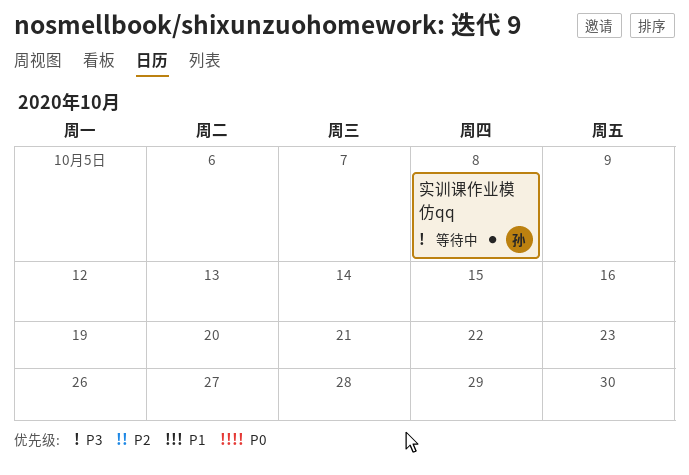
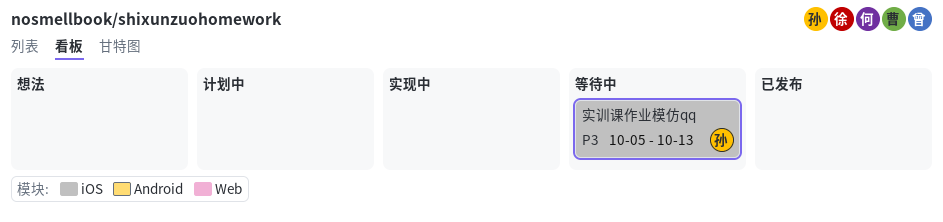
实训课作业模仿qq, due: Oct 8 -> Oct 13

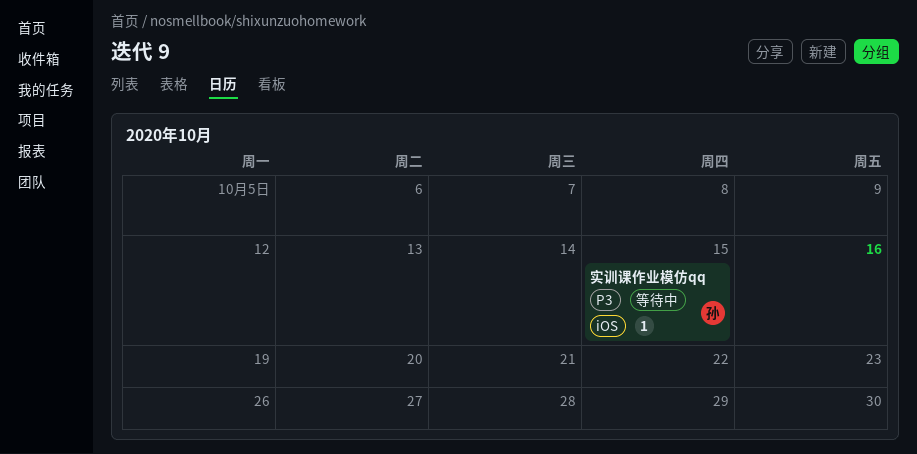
实训课作业模仿qq, due: Oct 13 -> Oct 15

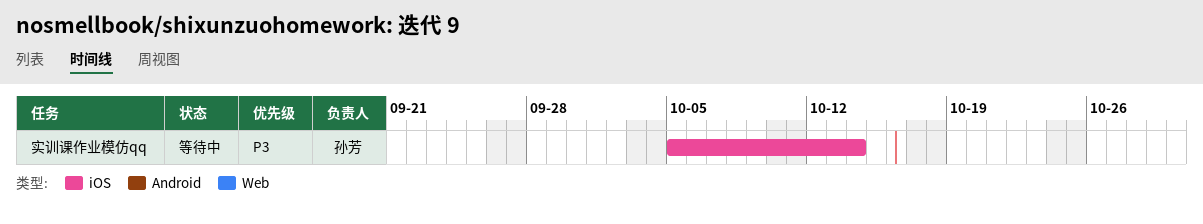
实训课作业模仿qq, due: Oct 15 -> Oct 14

